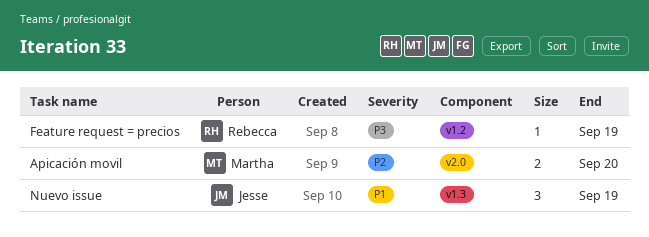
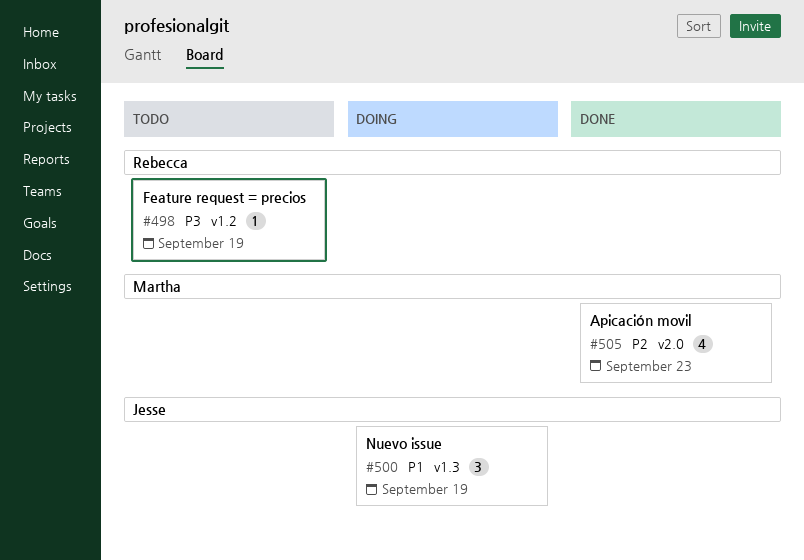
Apicación movil, estimate: 2 -> 4
Apicación movil, due: Sep 20 -> Sep 23

